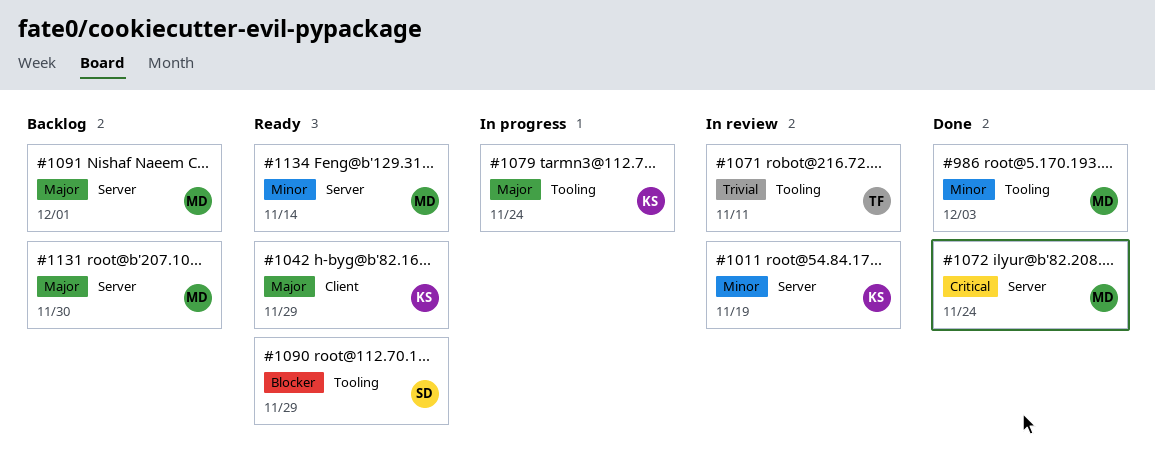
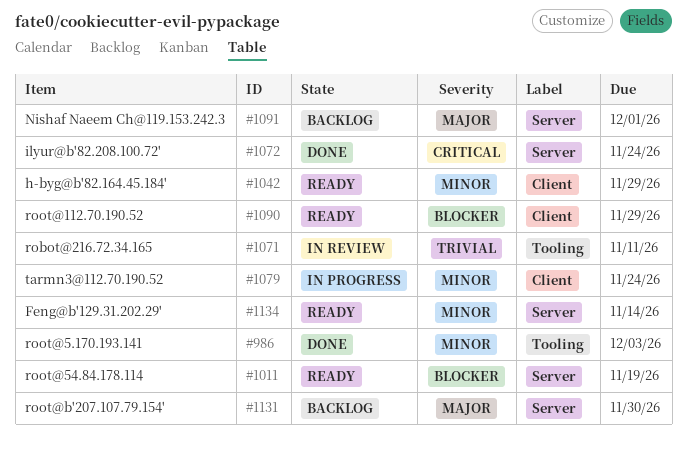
#1011, status: In review -> Ready
#1011, priority: Minor -> Blocker
#1042, priority: Major -> Minor
#1079, priority: Major -> Minor
#1079, label: Tooling -> Client
#1090, label: Tooling -> Client

